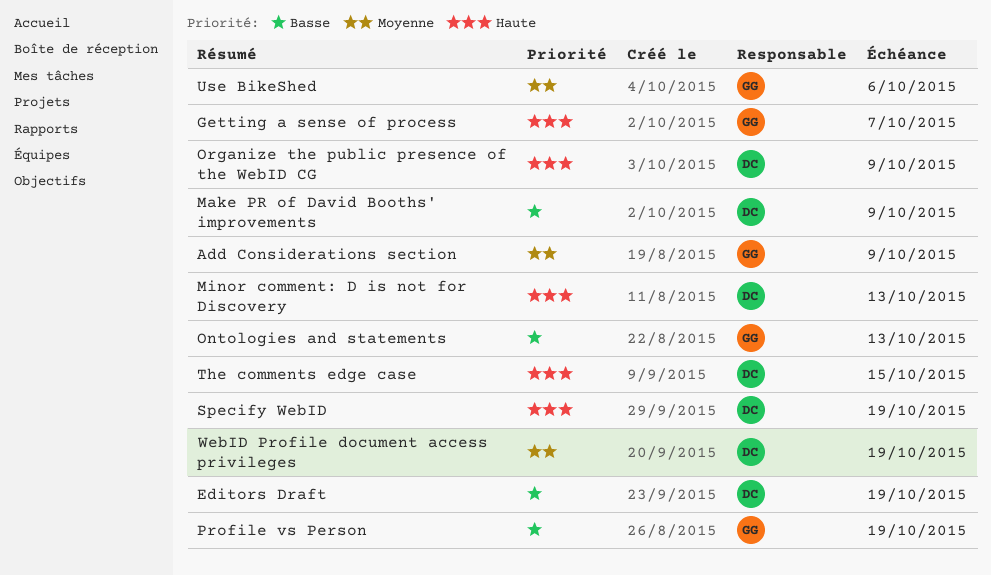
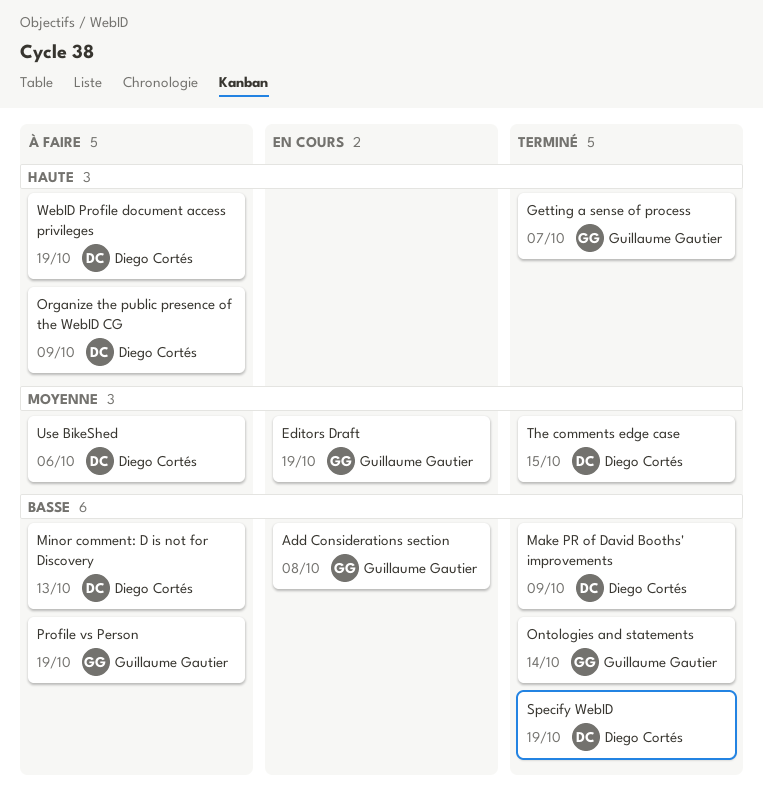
Add Considerations section, priority: Moyenne -> Basse
Add Considerations section, due: Oct 9 -> Oct 8
Editors Draft, owner: Diego Cortés -> Guillaume Gautier
Editors Draft, priority: Basse -> Moyenne
Minor comment: D is not for Discovery, priority: Haute -> Basse
Ontologies and statements, due: Oct 13 -> Oct 14
Specify WebID, priority: Haute -> Basse
The comments edge case, priority: Haute -> Moyenne
Use BikeShed, owner: Guillaume Gautier -> Diego Cortés
WebID Profile document access privileges, priority: Moyenne -> Haute

